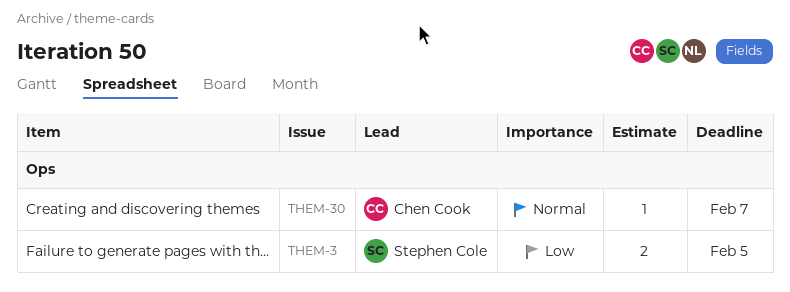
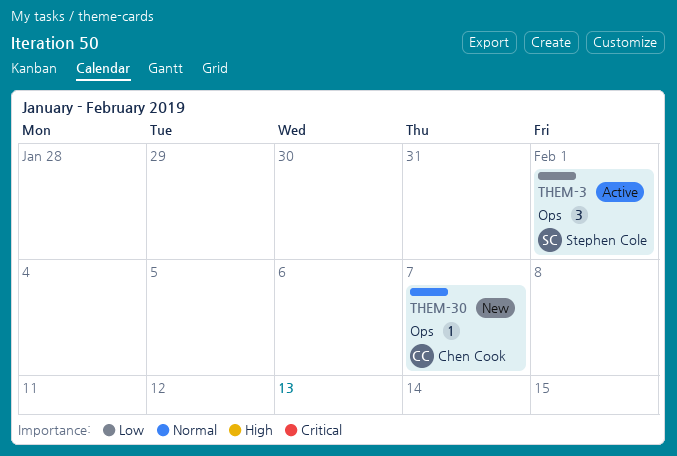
THEM-3, estimate: 2 -> 3
THEM-3, due: Feb 5 -> Feb 1

